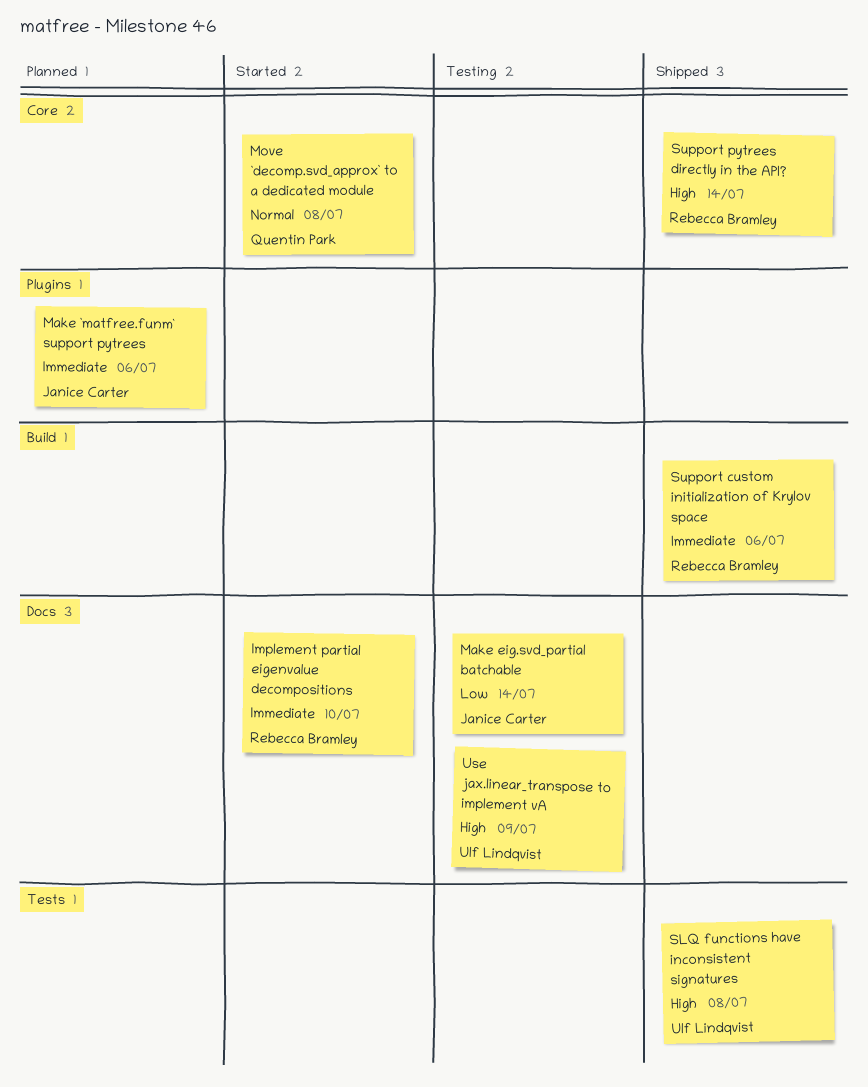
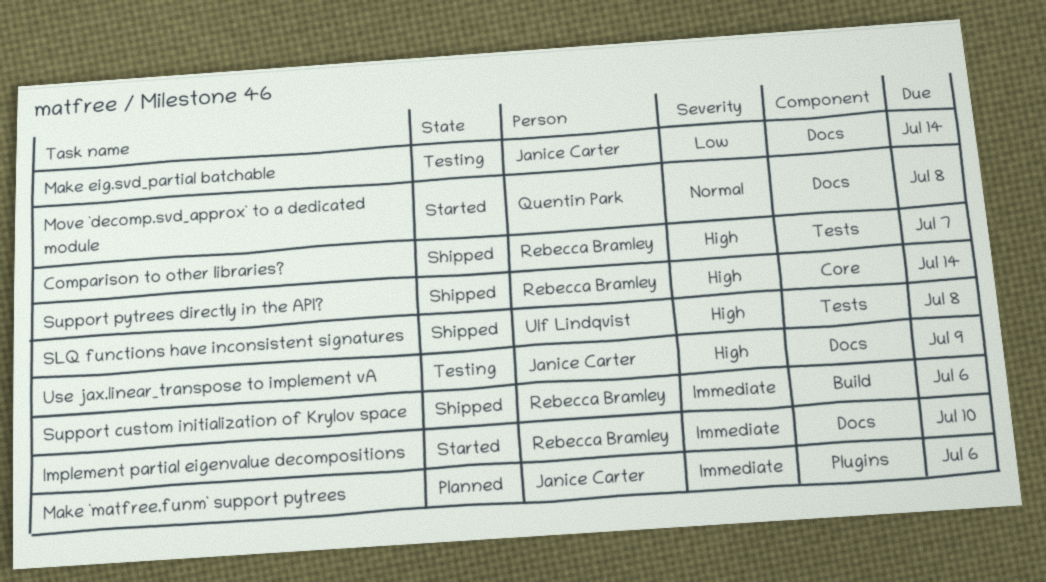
Comparison to other libraries?: none -> present
Move `decomp.svd_approx` to a dedicated module, label: Core -> Docs
Use jax.linear_transpose to implement vA, owner: Ulf Lindqvist -> Janice Carter

